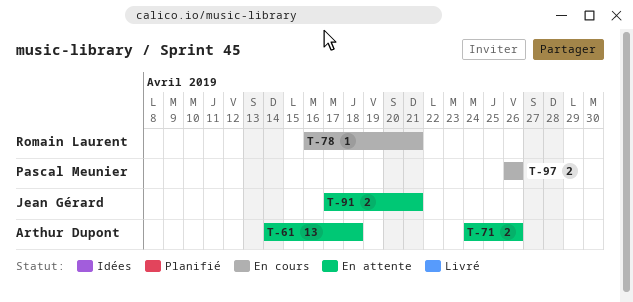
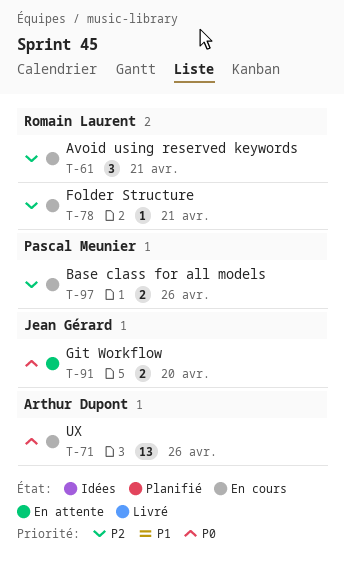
T-61, status: En attente -> En cours
T-61, owner: Arthur Dupont -> Romain Laurent
T-61, estimate: 13 -> 3
T-61, due: Apr 18 -> Apr 21
T-71, status: En attente -> En cours
T-71, estimate: 2 -> 13
T-91, due: Apr 21 -> Apr 20

